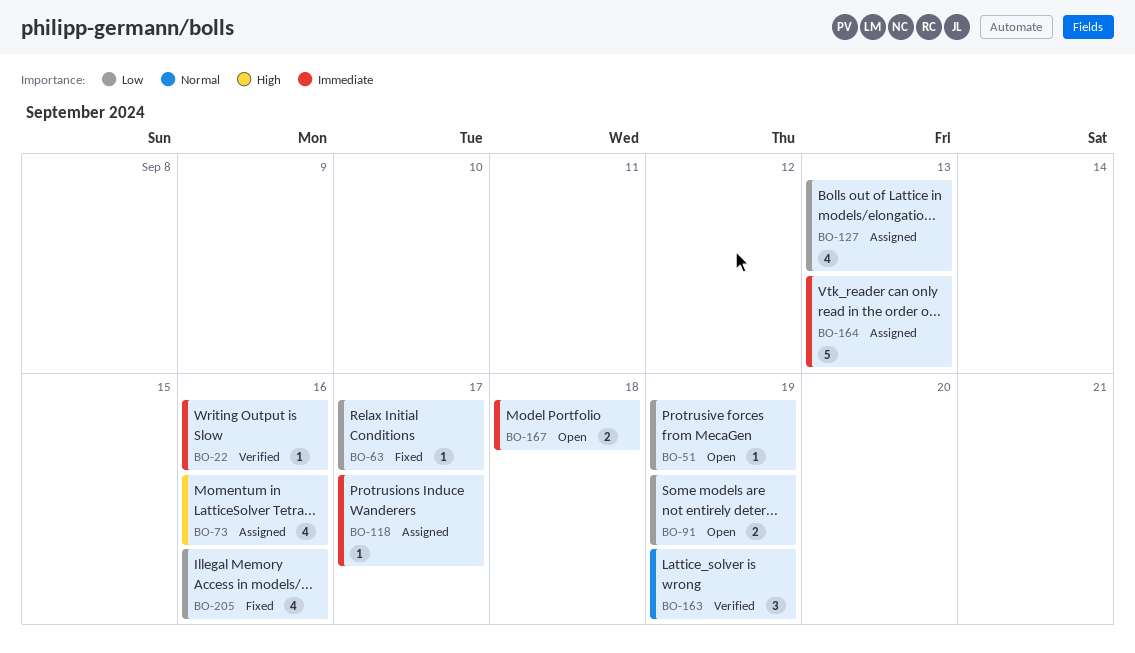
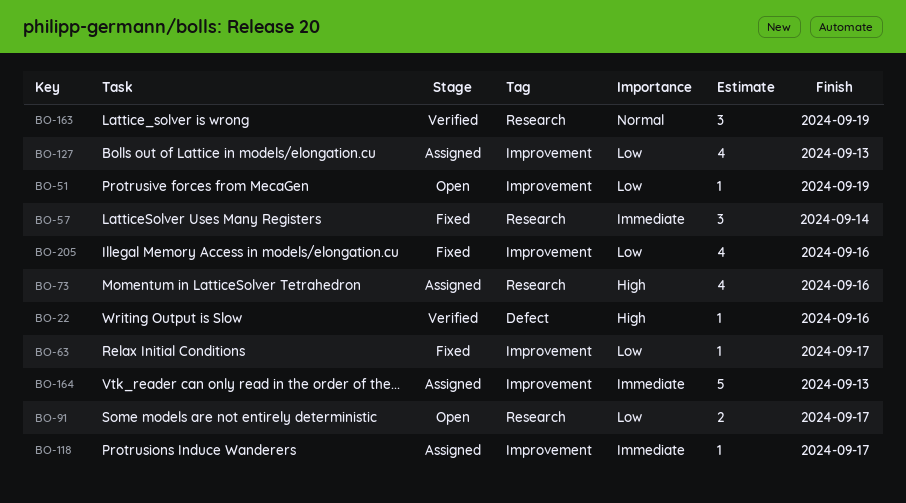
BO-22, priority: Immediate -> High
BO-57: none -> present
BO-91, due: Sep 19 -> Sep 17
BO-167: present -> none

